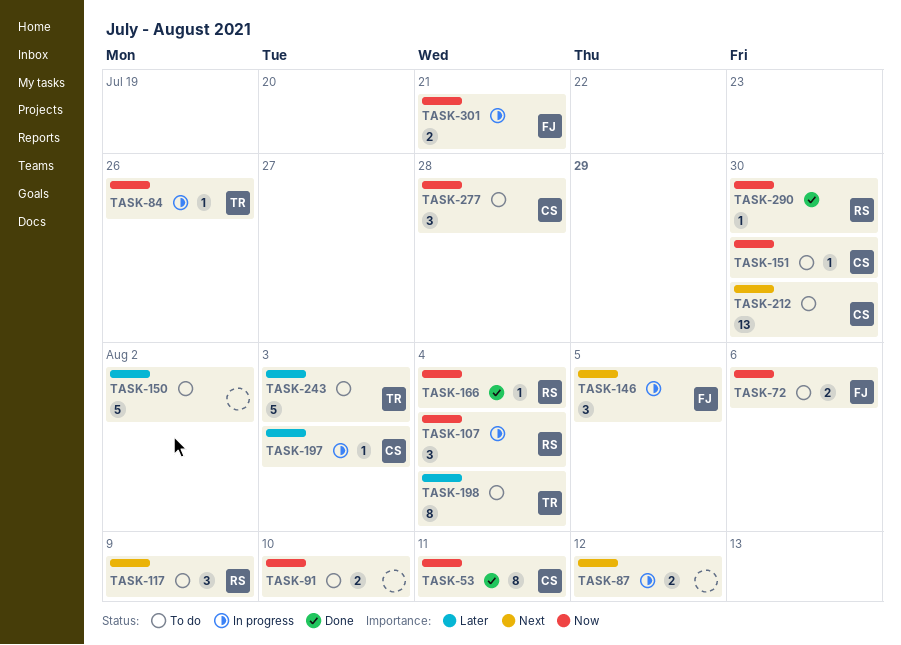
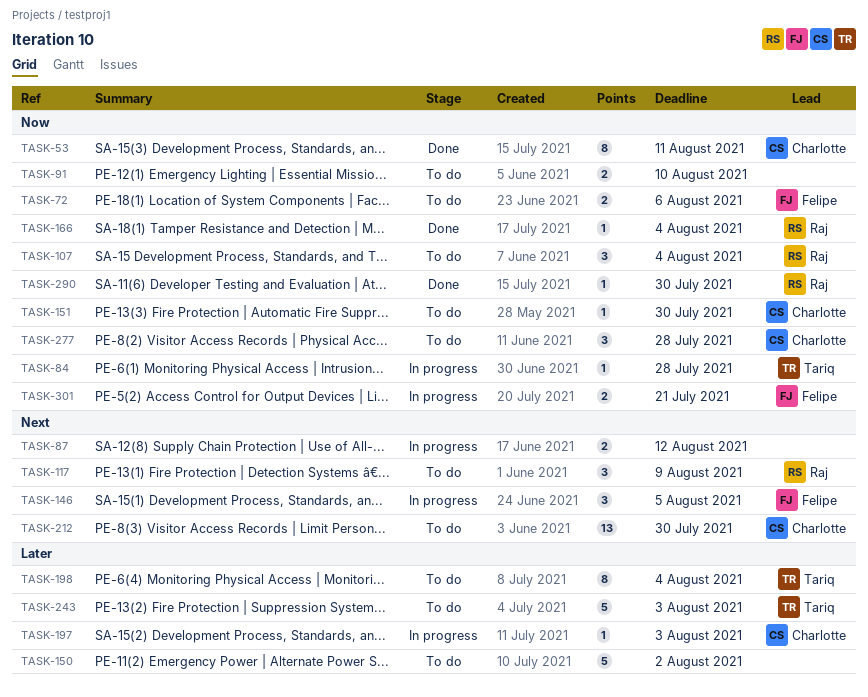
TASK-84, due: Jul 26 -> Jul 28
TASK-107, status: In progress -> To do

